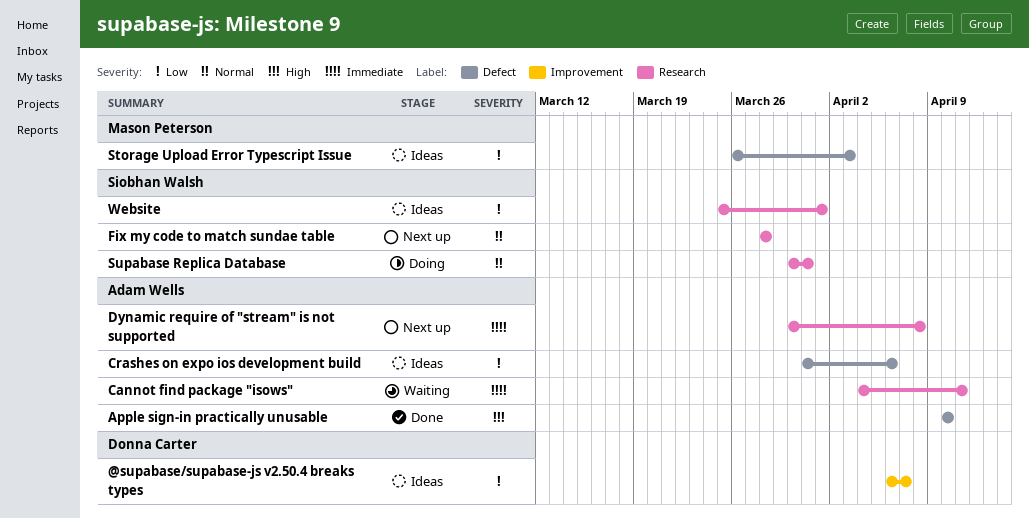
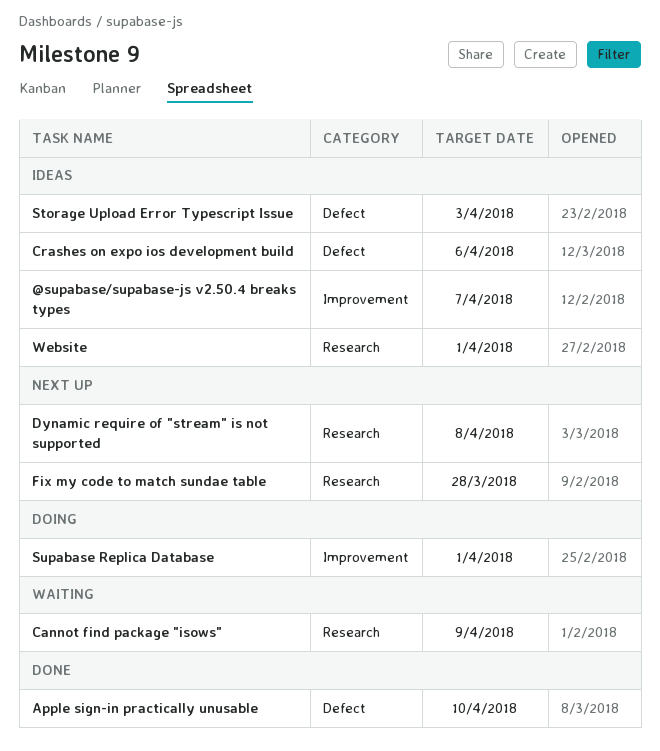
Cannot find package "isows", due: Apr 11 -> Apr 9
Supabase Replica Database, label: Research -> Improvement
Supabase Replica Database, due: Mar 31 -> Apr 1

